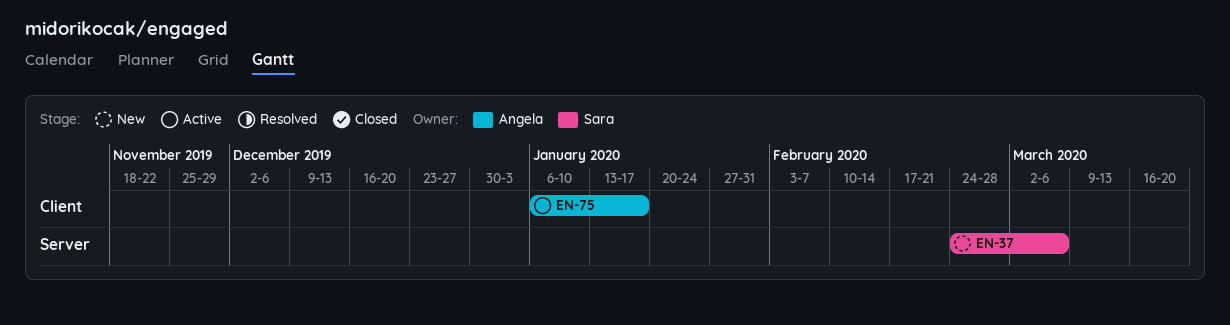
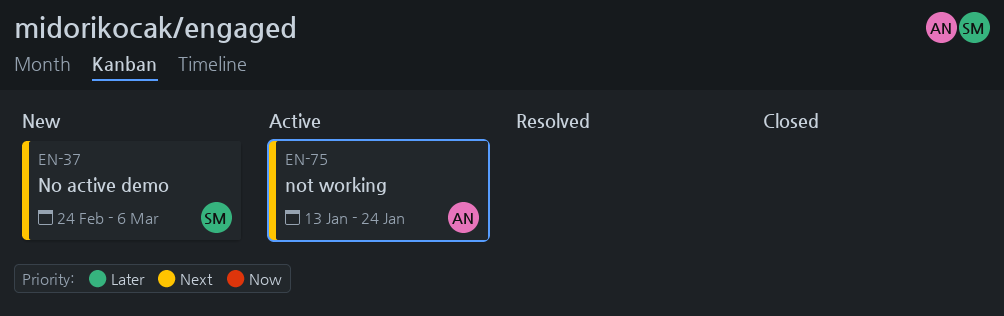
EN-75, start: Jan 6 -> Jan 13
EN-75, due: Jan 17 -> Jan 24

